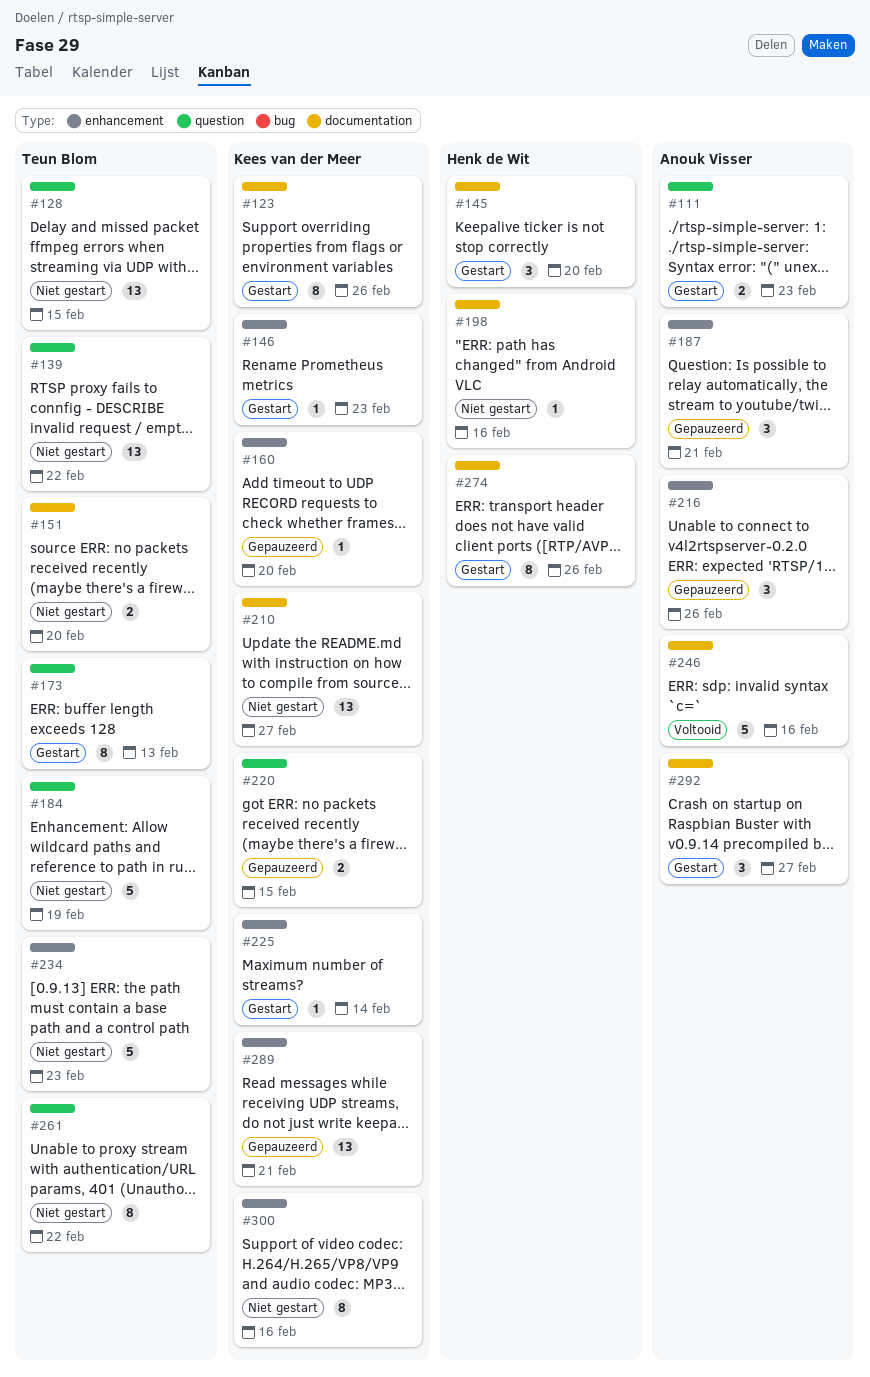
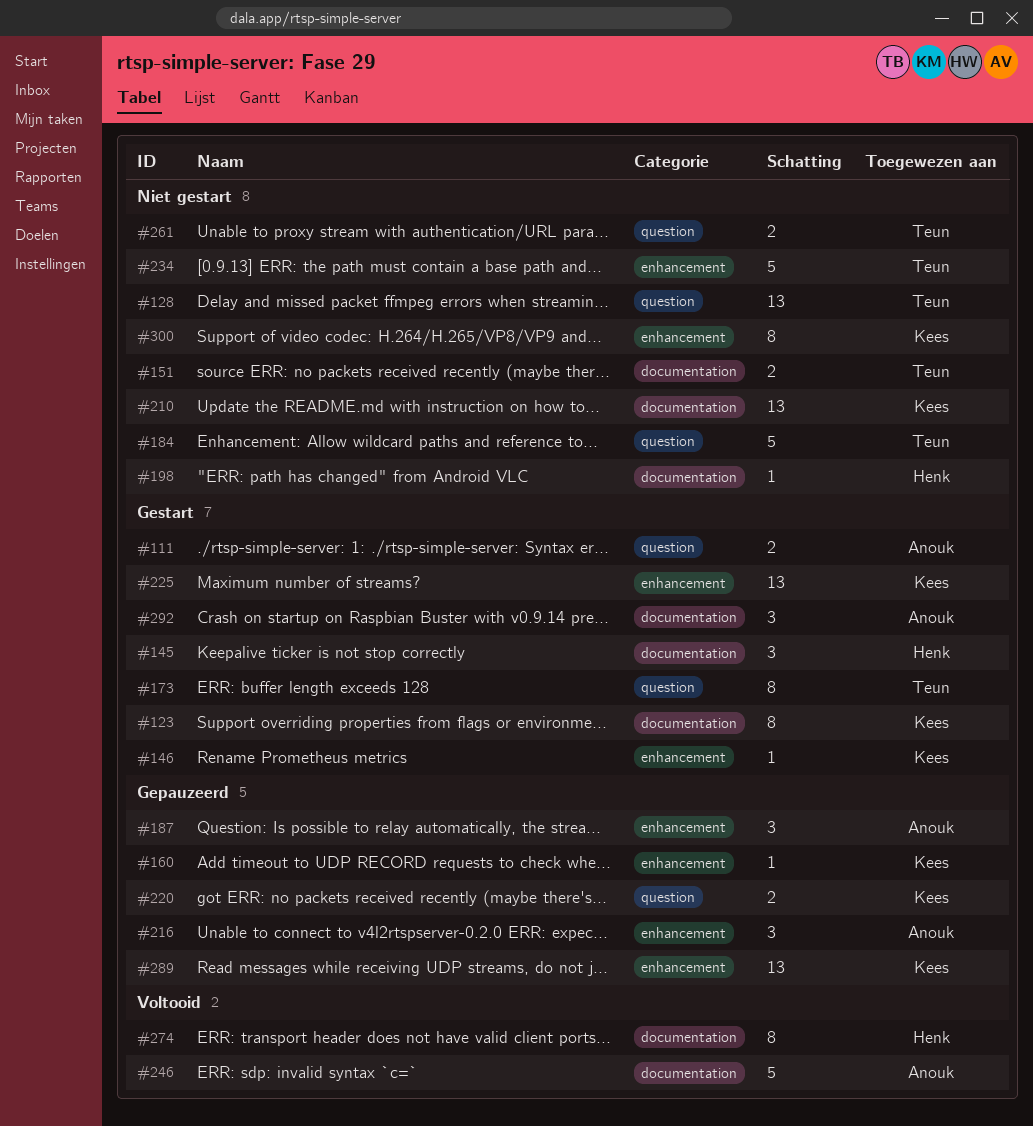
#139: present -> none
#225, estimate: 1 -> 13
#261, estimate: 8 -> 2
#274, status: Gestart -> Voltooid

